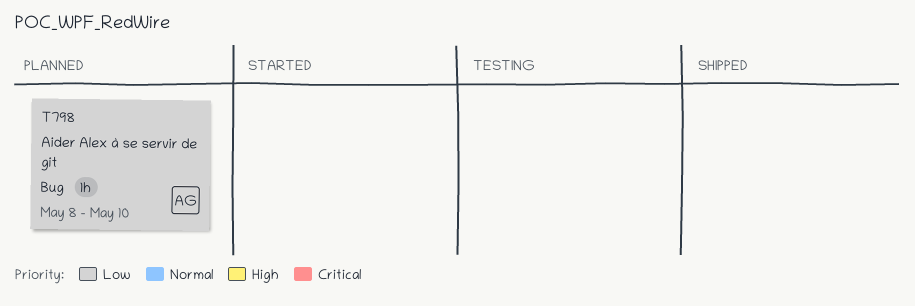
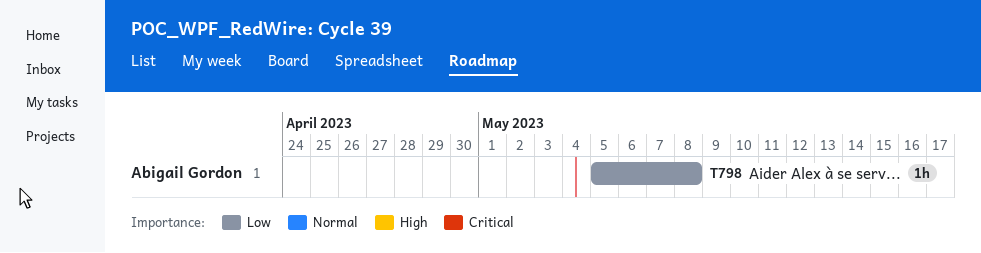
T798, start: May 8 -> May 5
T798, due: May 10 -> May 8

